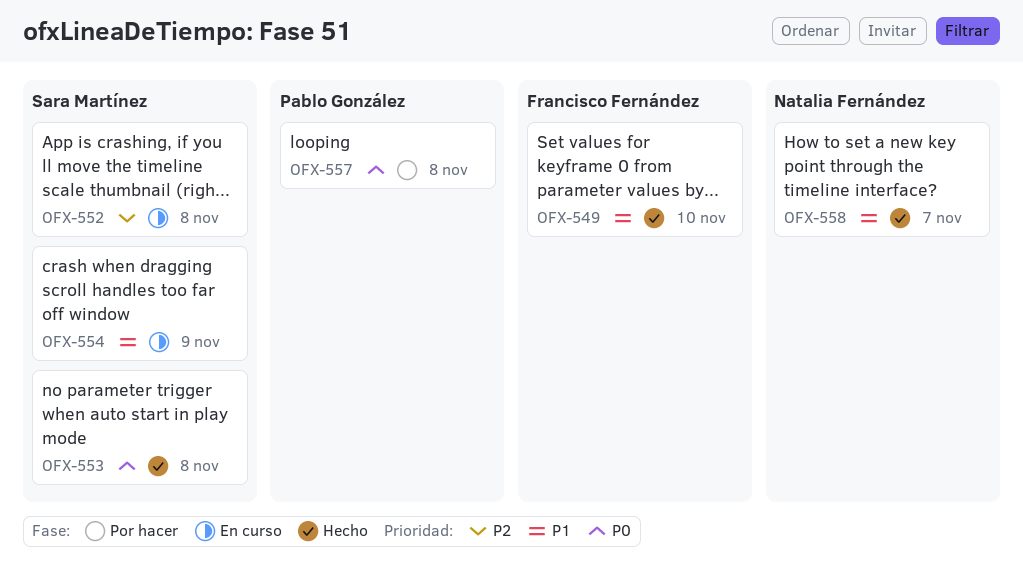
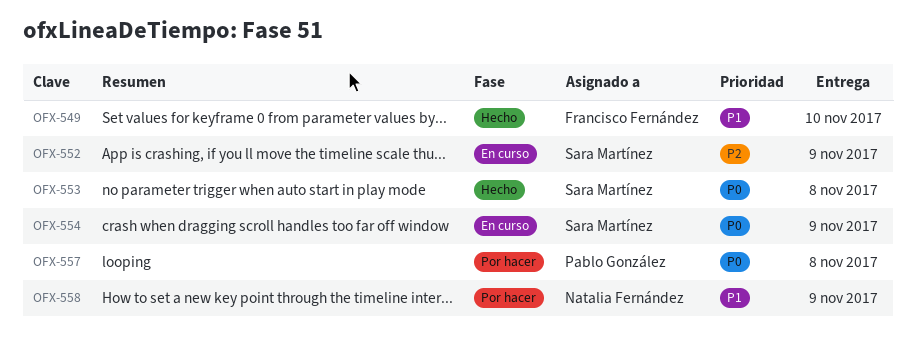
OFX-552, due: Nov 8 -> Nov 9
OFX-554, priority: P1 -> P0
OFX-558, status: Hecho -> Por hacer
OFX-558, due: Nov 7 -> Nov 9

